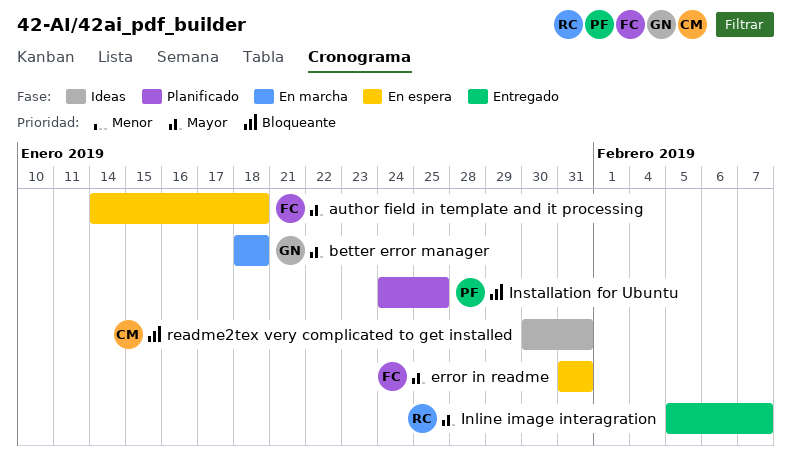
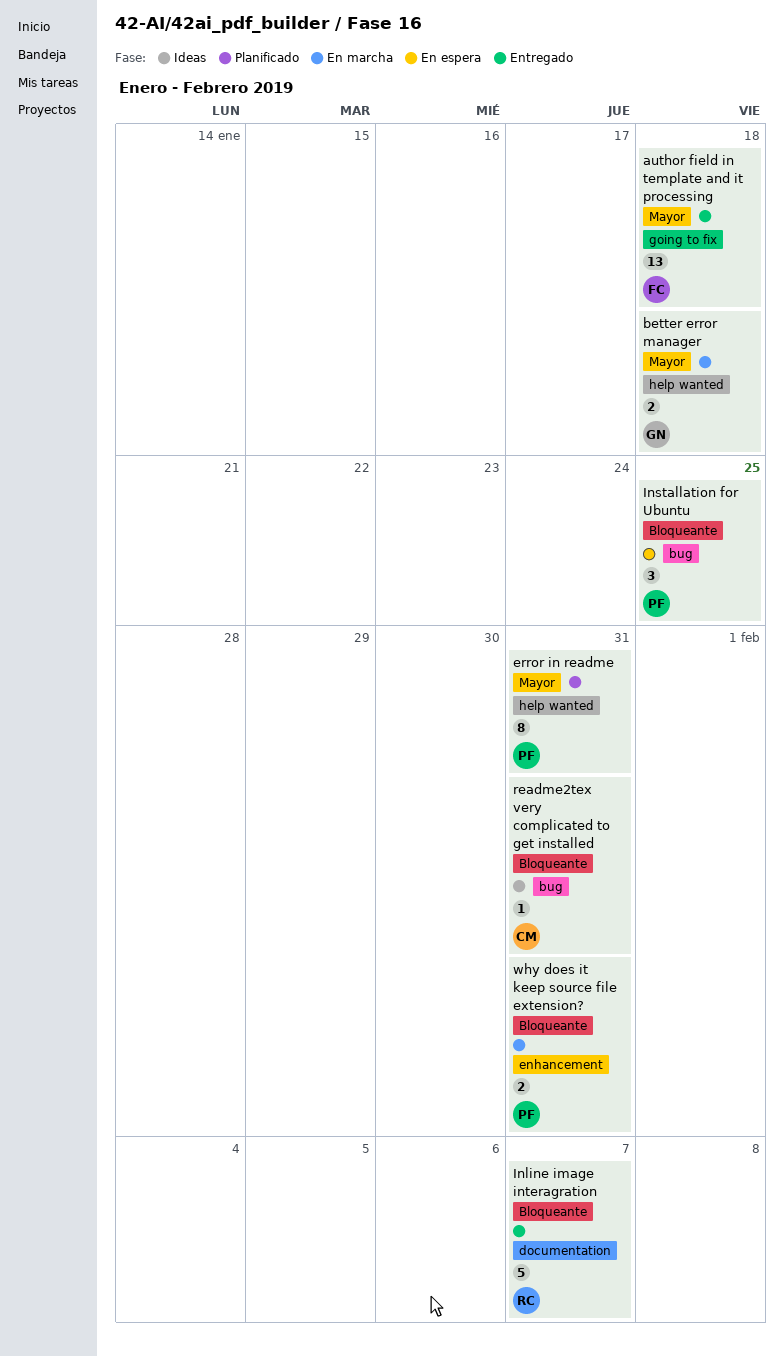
author field in template and it processing, status: En espera -> Entregado
error in readme, status: En espera -> Planificado
error in readme, owner: FC -> PF
Inline image interagration, priority: Mayor -> Bloqueante
Installation for Ubuntu, status: Planificado -> En espera
why does it keep source file extension?: none -> present

